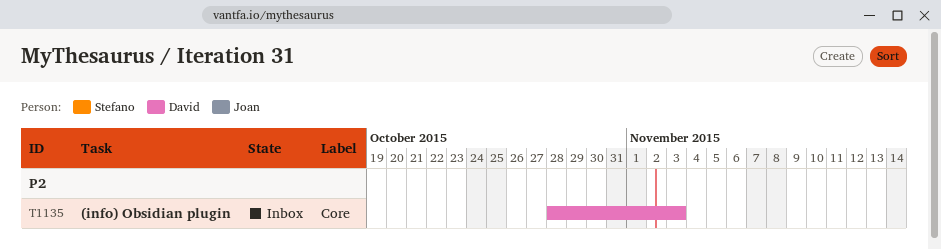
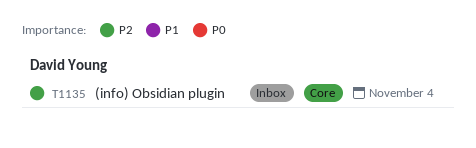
T1135, due: Nov 3 -> Nov 4

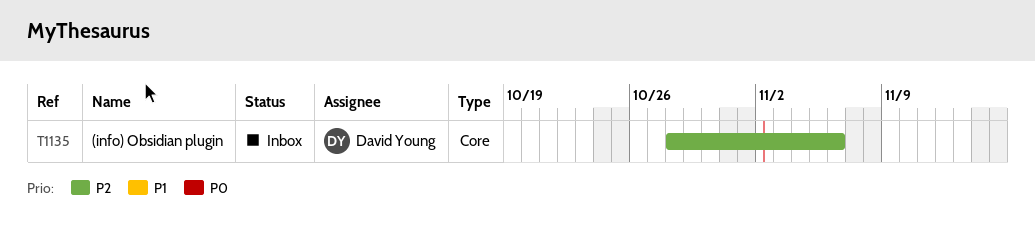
T1135, due: Nov 4 -> Nov 6

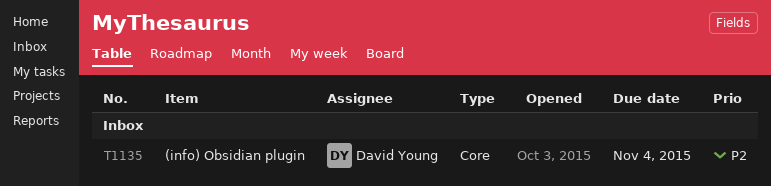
T1135, due: Nov 6 -> Nov 4

